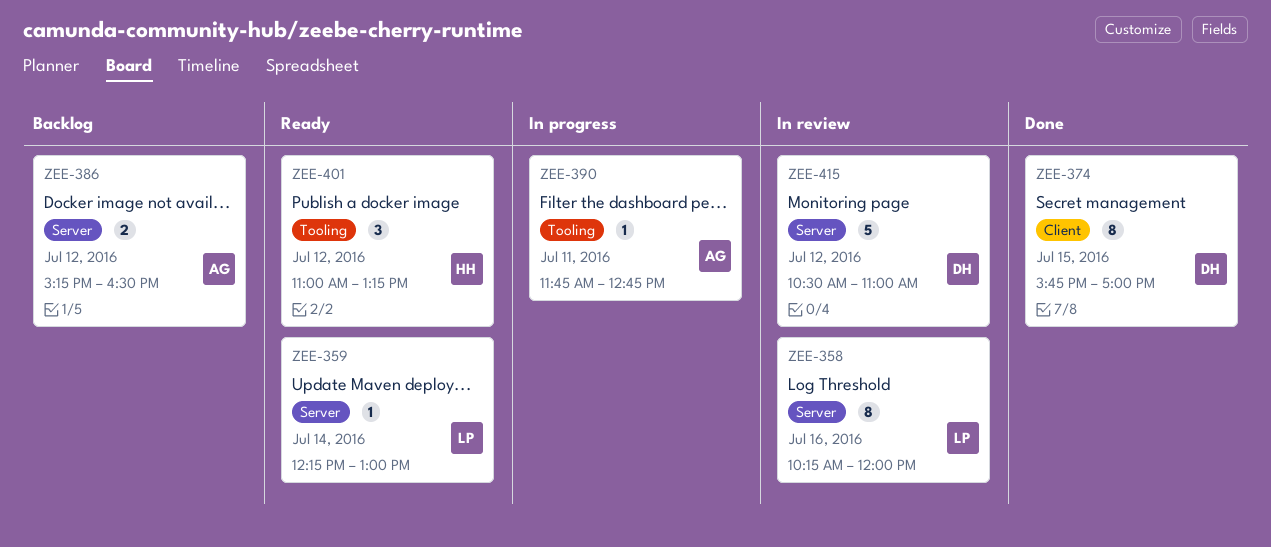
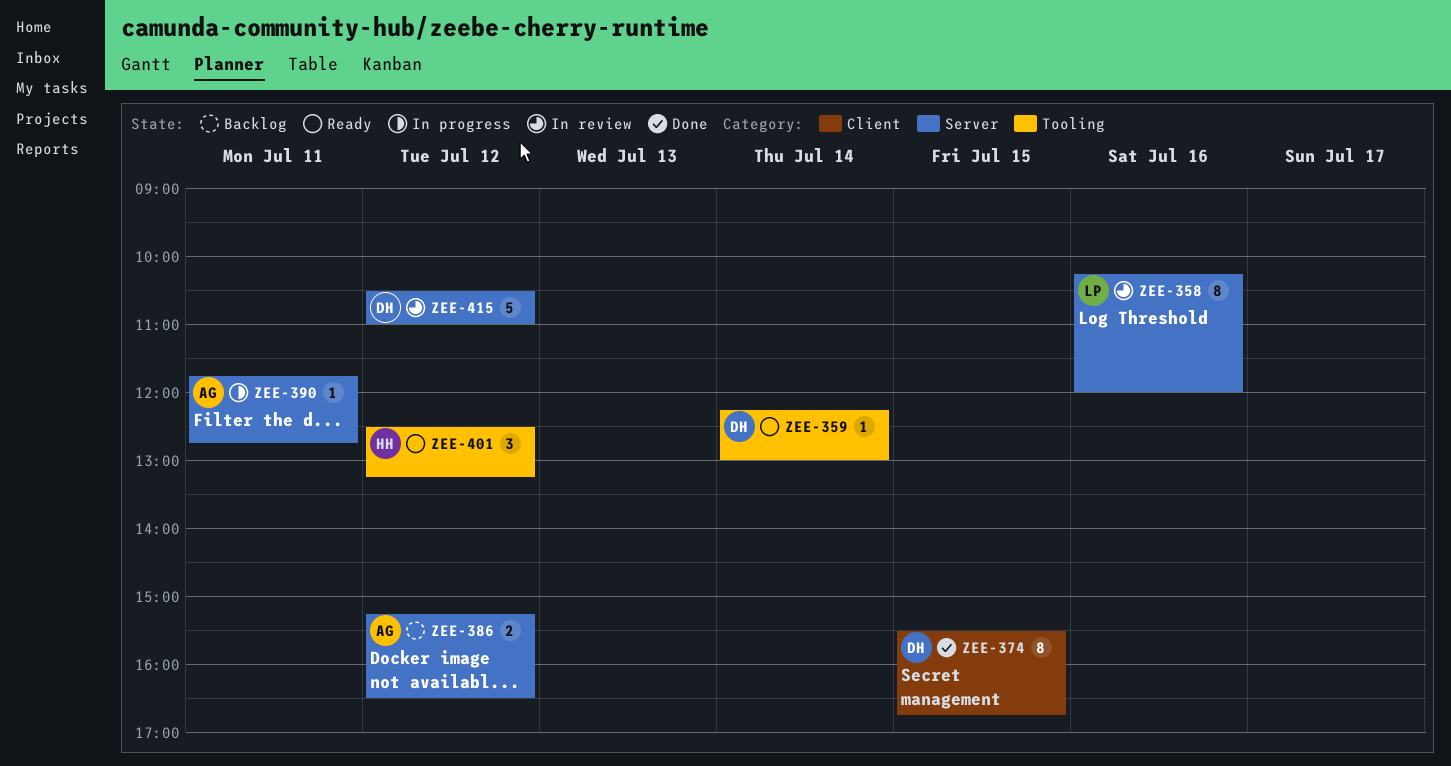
ZEE-359, owner: LP -> DH
ZEE-359, label: Server -> Tooling
ZEE-374, begins: 15:45 -> 15:30
ZEE-374, ends: 17:00 -> 16:45
ZEE-390, label: Tooling -> Server
ZEE-401, begins: 11:00 -> 12:30

